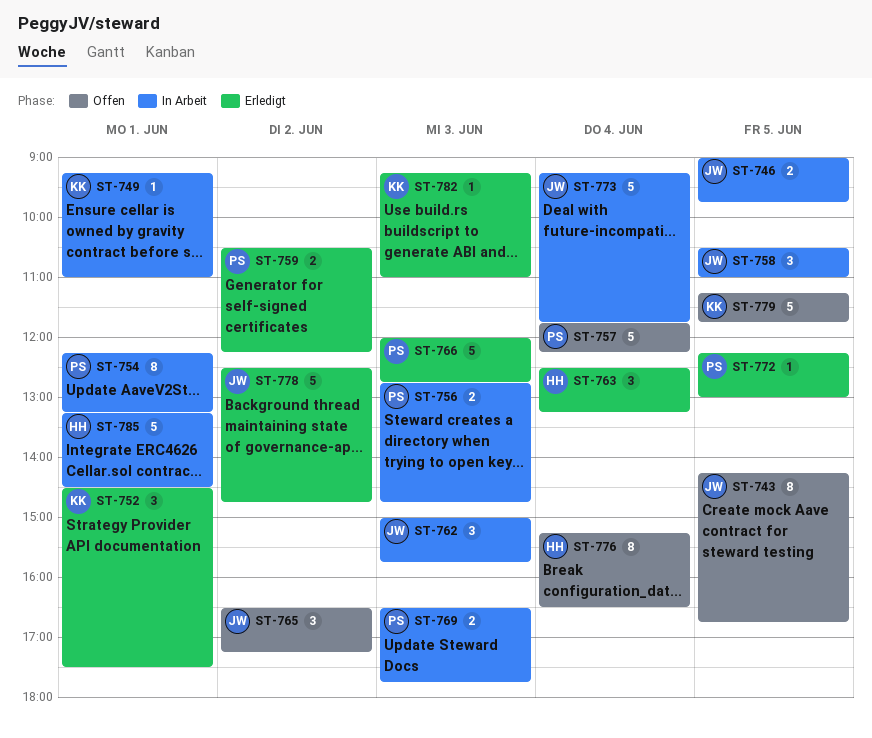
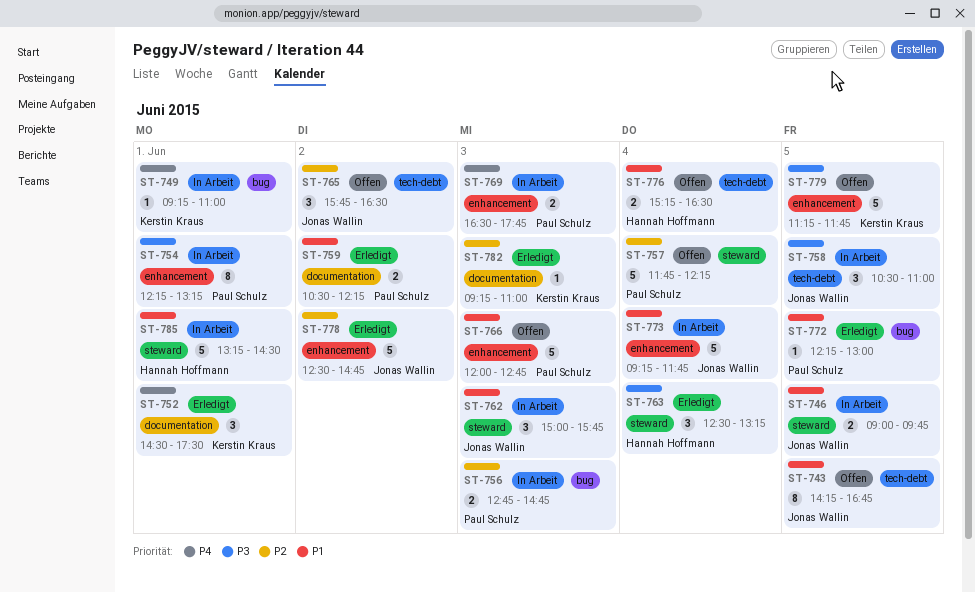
ST-765, begins: 16:30 -> 15:45
ST-765, ends: 17:15 -> 16:30
ST-766, status: Erledigt -> Offen
ST-776, estimate: 8 -> 2

